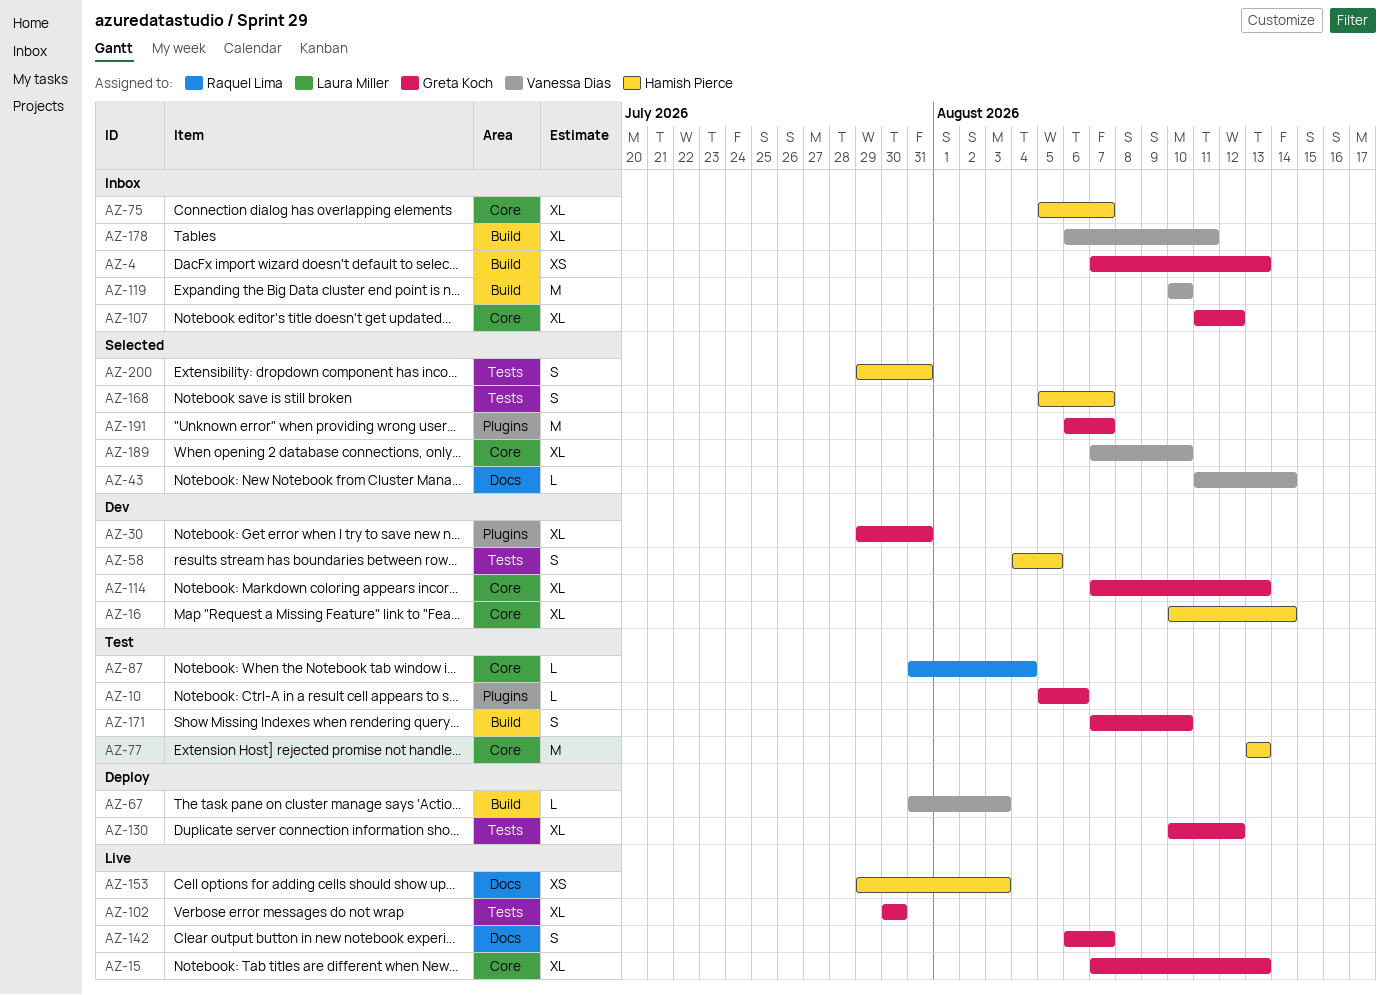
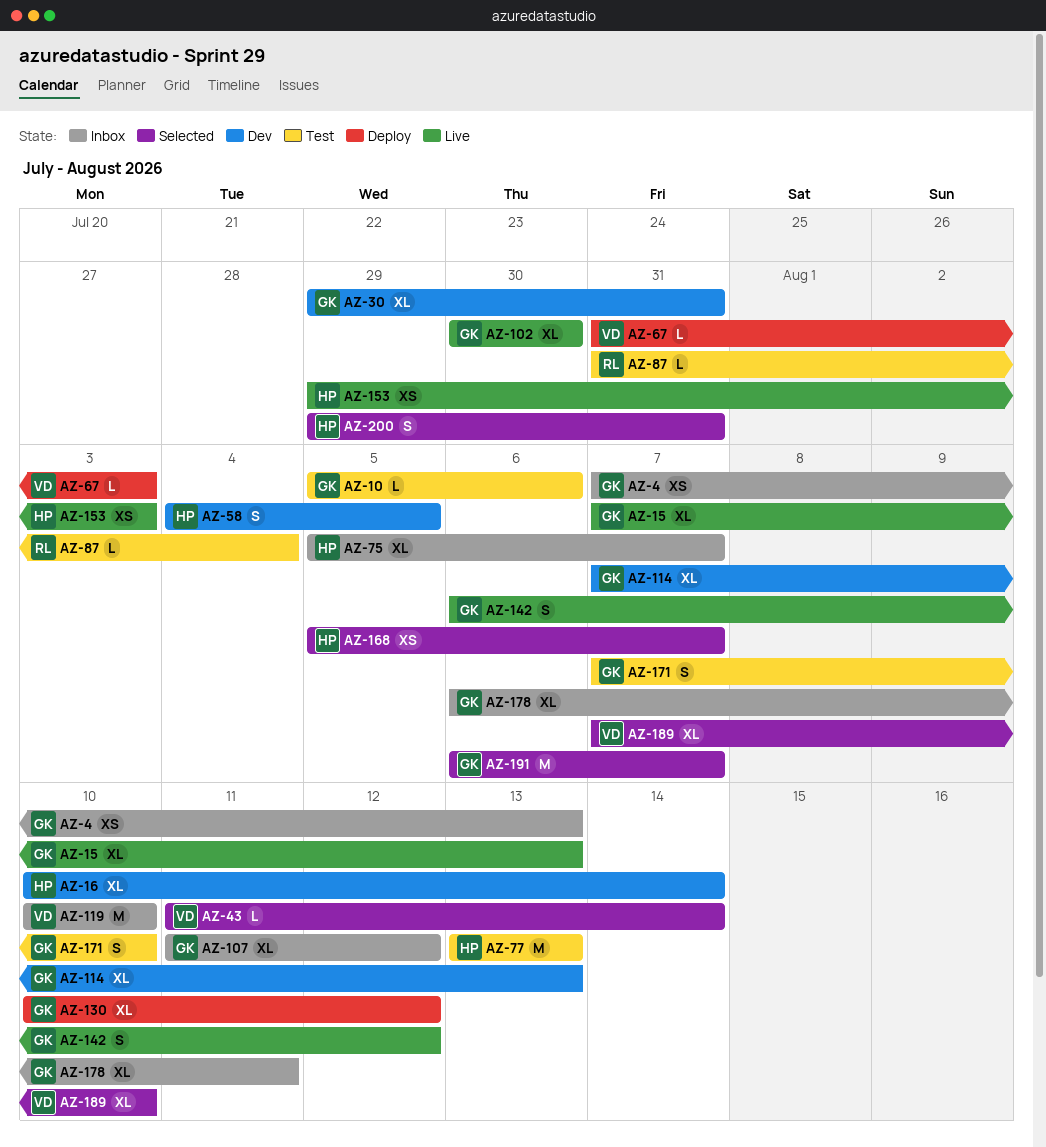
AZ-142, due: Aug 7 -> Aug 12
AZ-168, estimate: S -> XS
AZ-178, owner: Vanessa Dias -> Greta Koch

